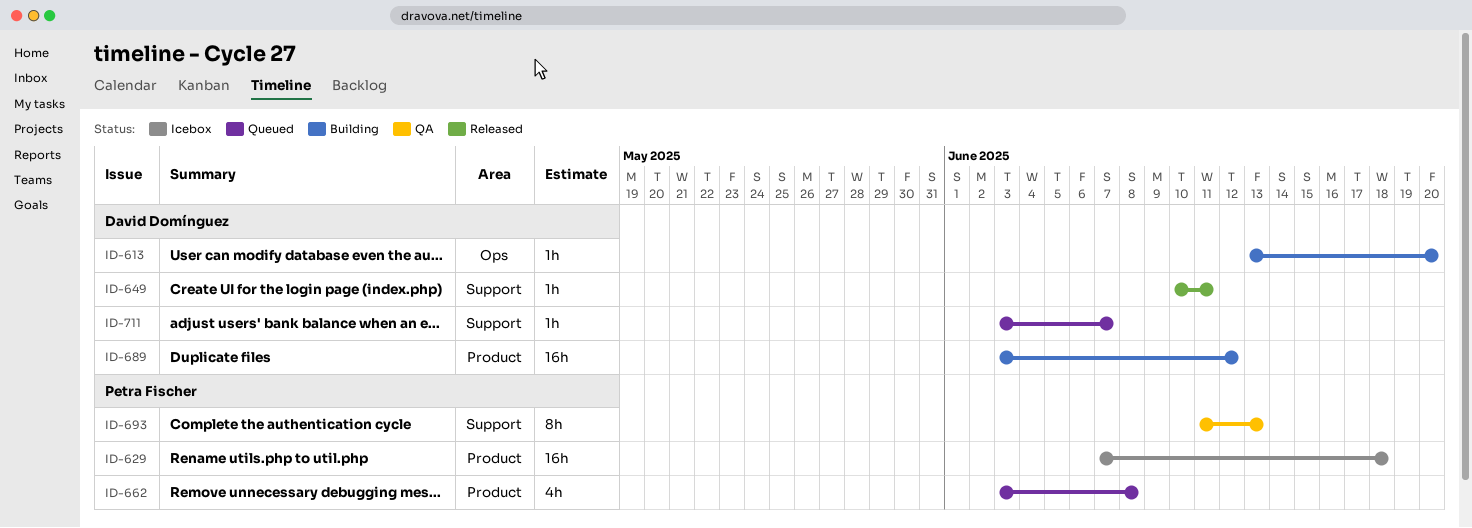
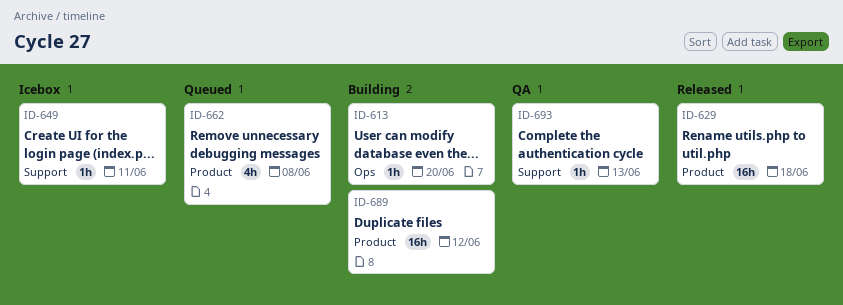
ID-629, status: Icebox -> Released
ID-649, status: Released -> Icebox
ID-693, estimate: 8h -> 1h
ID-711: present -> none

